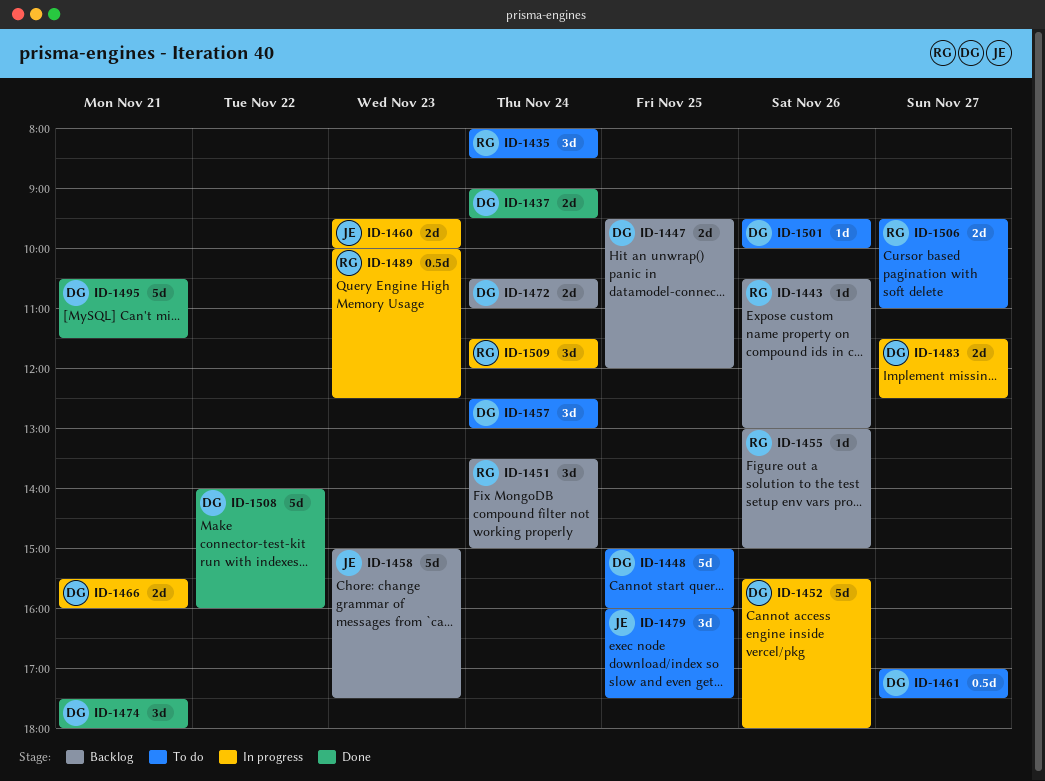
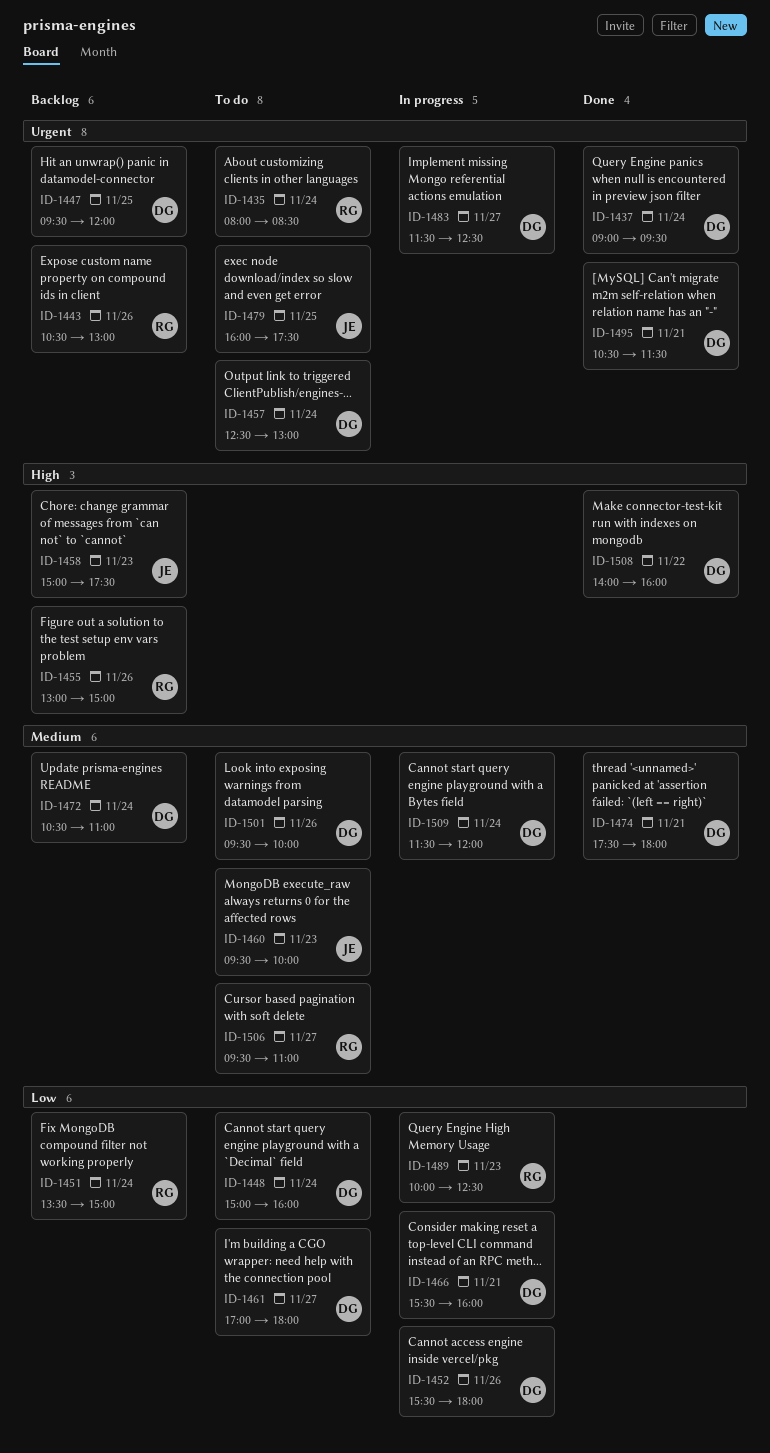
ID-1448, day: Nov 25 -> Nov 24
ID-1460, status: In progress -> To do
ID-1461, ends: 17:30 -> 18:00
ID-1509, owner: RG -> DG

